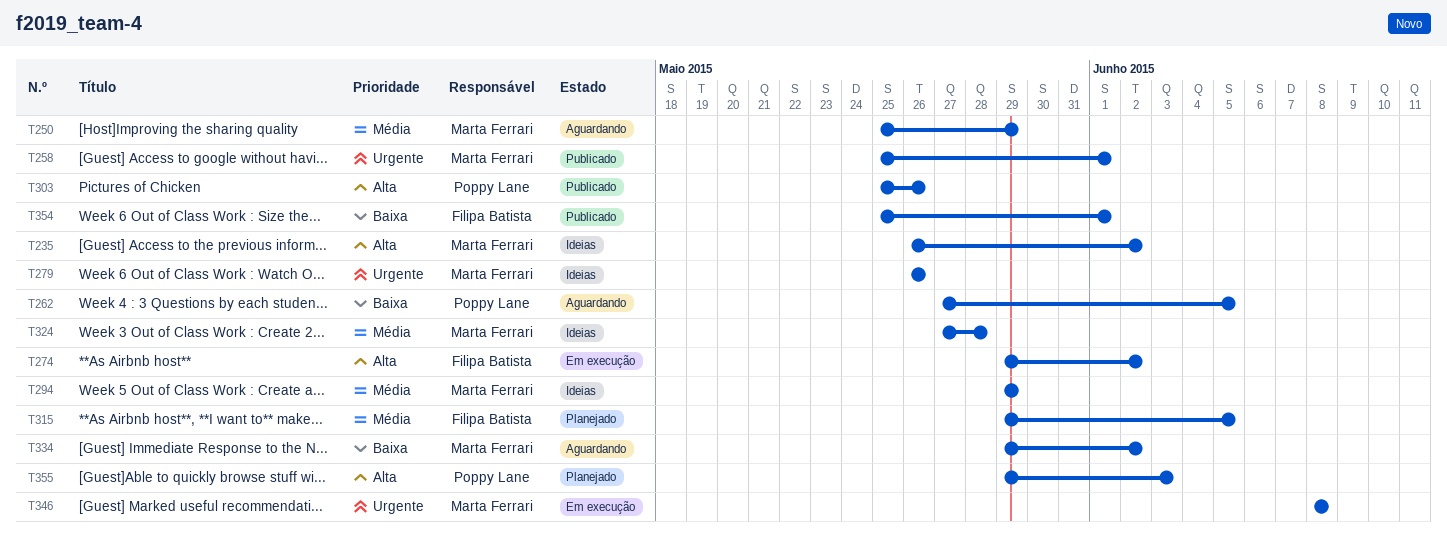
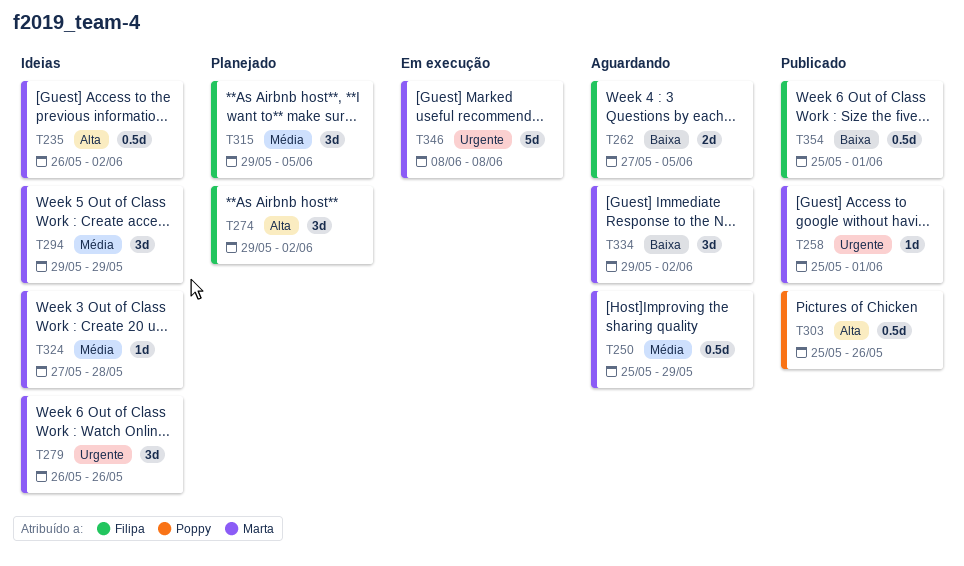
T262, owner: Poppy Lane -> Filipa Batista
T274, status: Em execução -> Planejado
T355: present -> none

